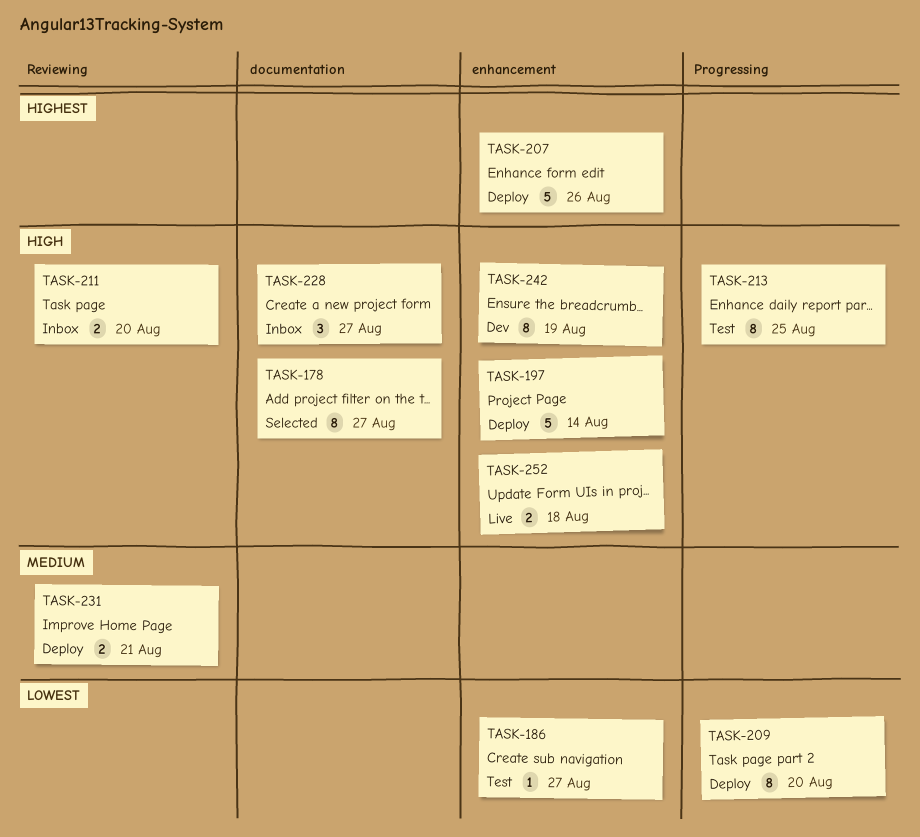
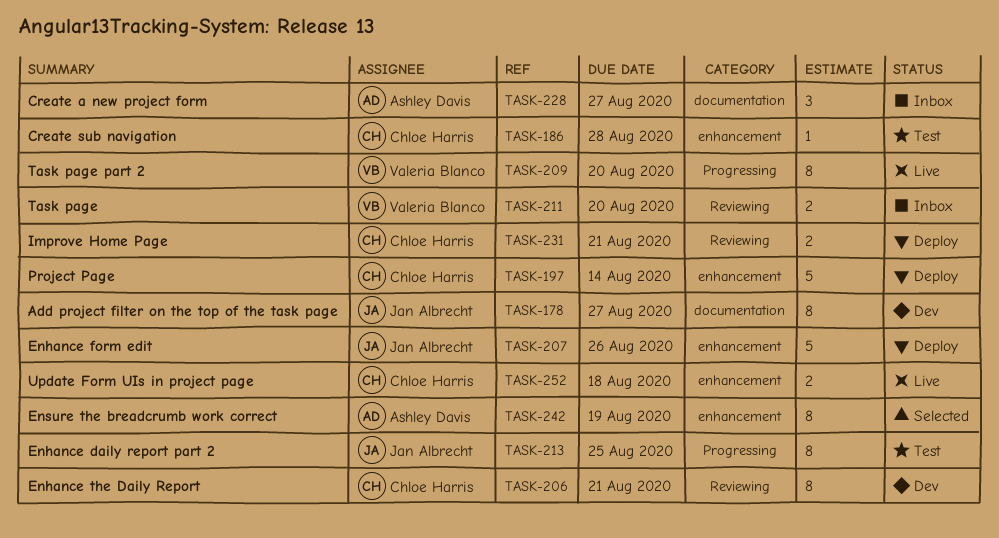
TASK-178, status: Selected -> Dev
TASK-186, due: Aug 27 -> Aug 28
TASK-206: none -> present
TASK-209, status: Deploy -> Live
TASK-242, status: Dev -> Selected

